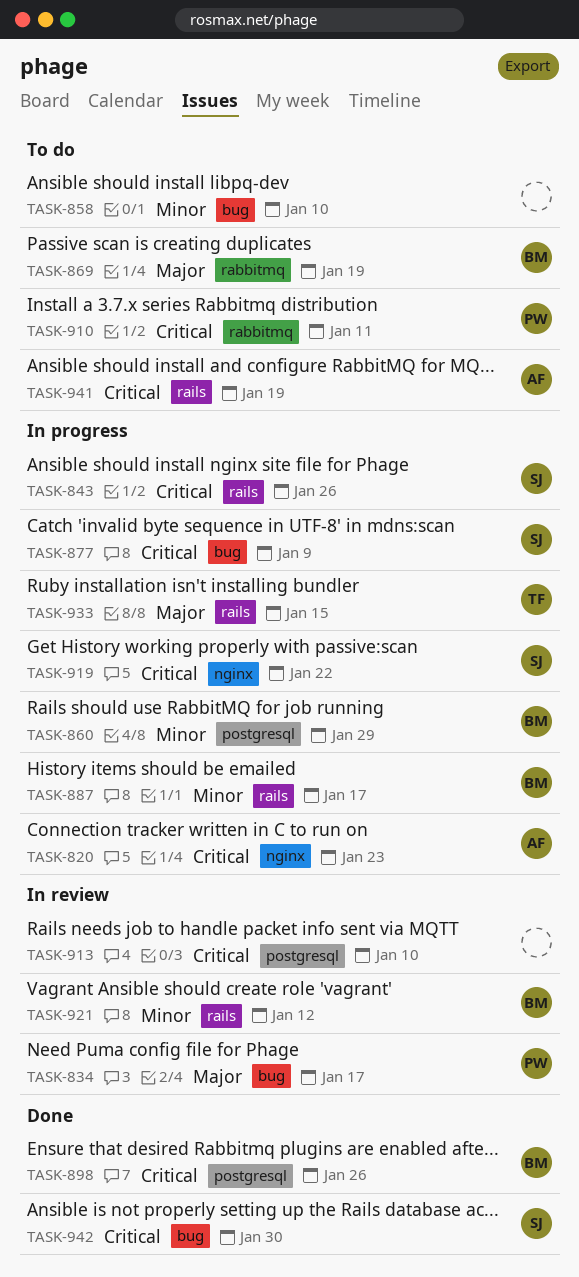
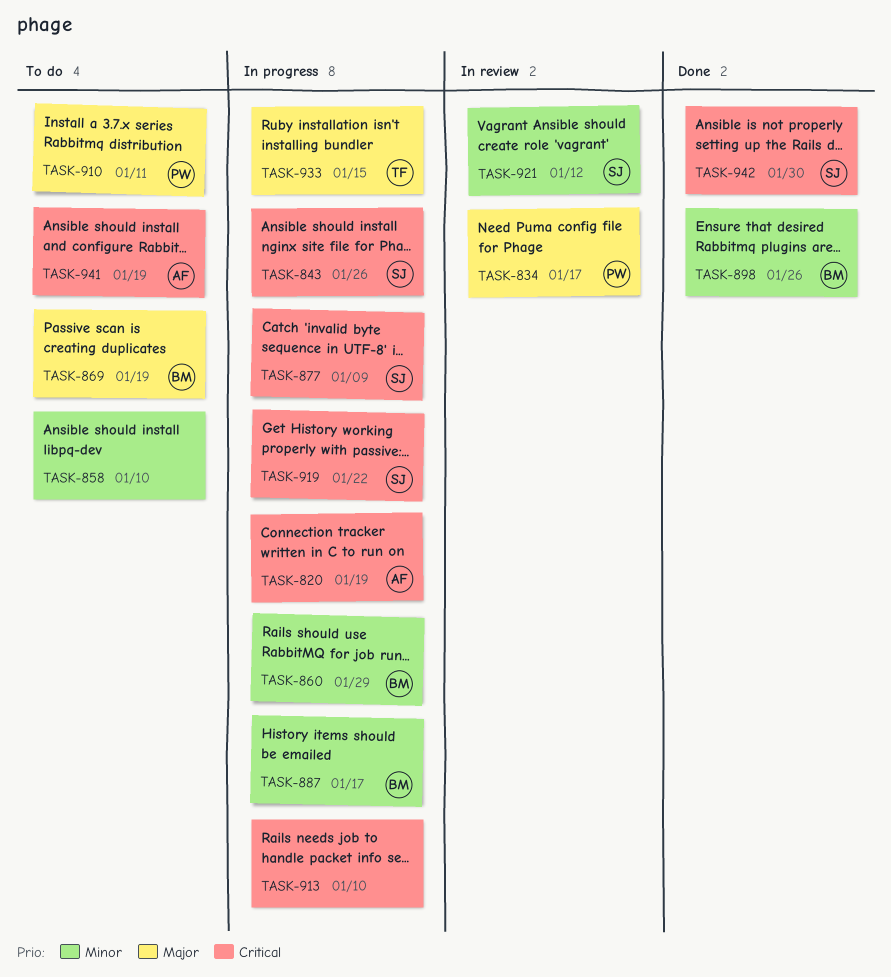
TASK-820, due: Jan 23 -> Jan 19
TASK-898, priority: Critical -> Minor
TASK-910, priority: Critical -> Major
TASK-913, status: In review -> In progress
TASK-921, owner: BM -> SJ

